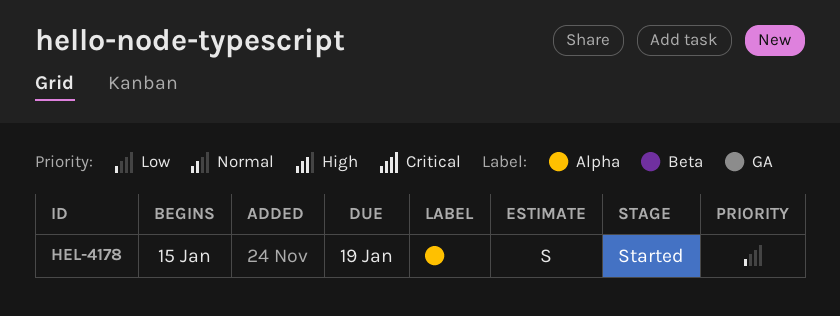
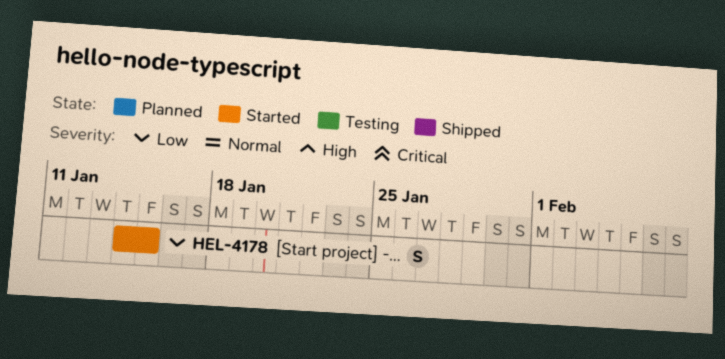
HEL-4178, start: Jan 15 -> Jan 14
HEL-4178, due: Jan 19 -> Jan 15

